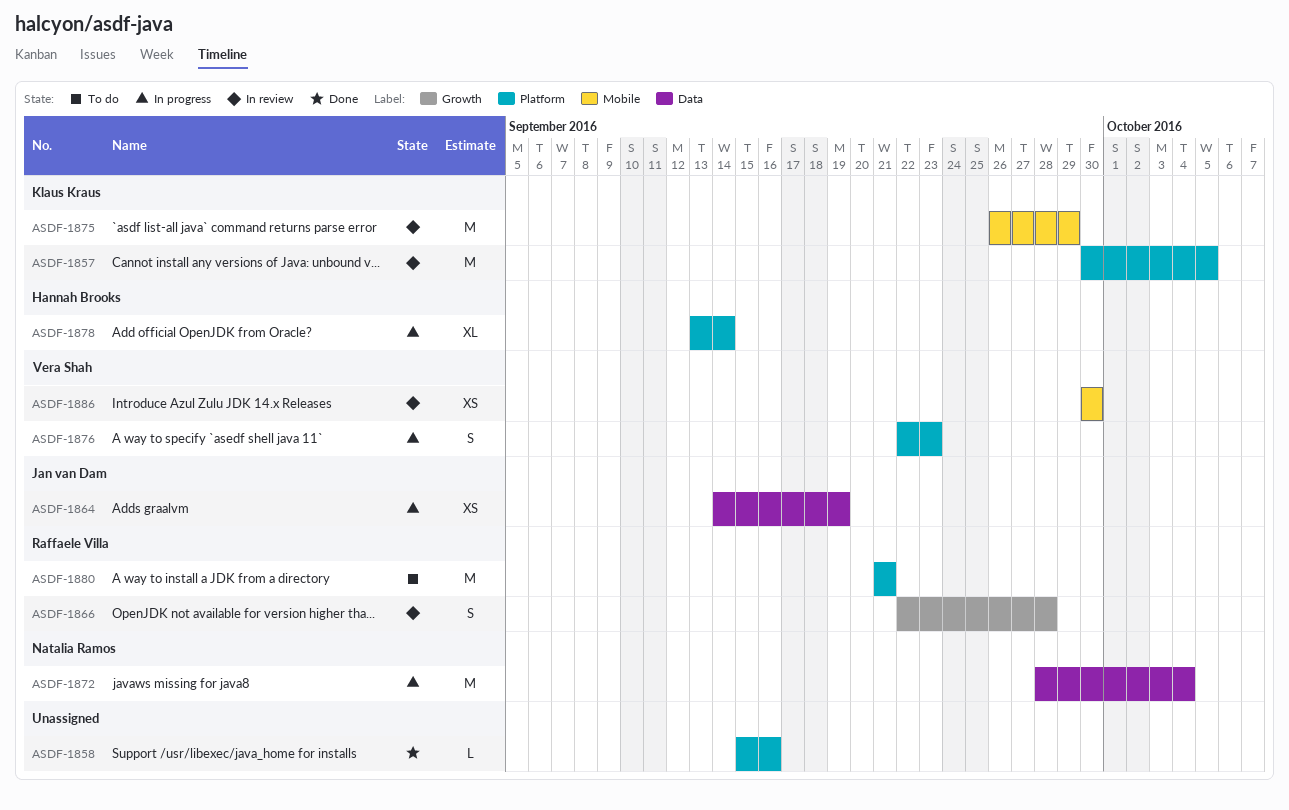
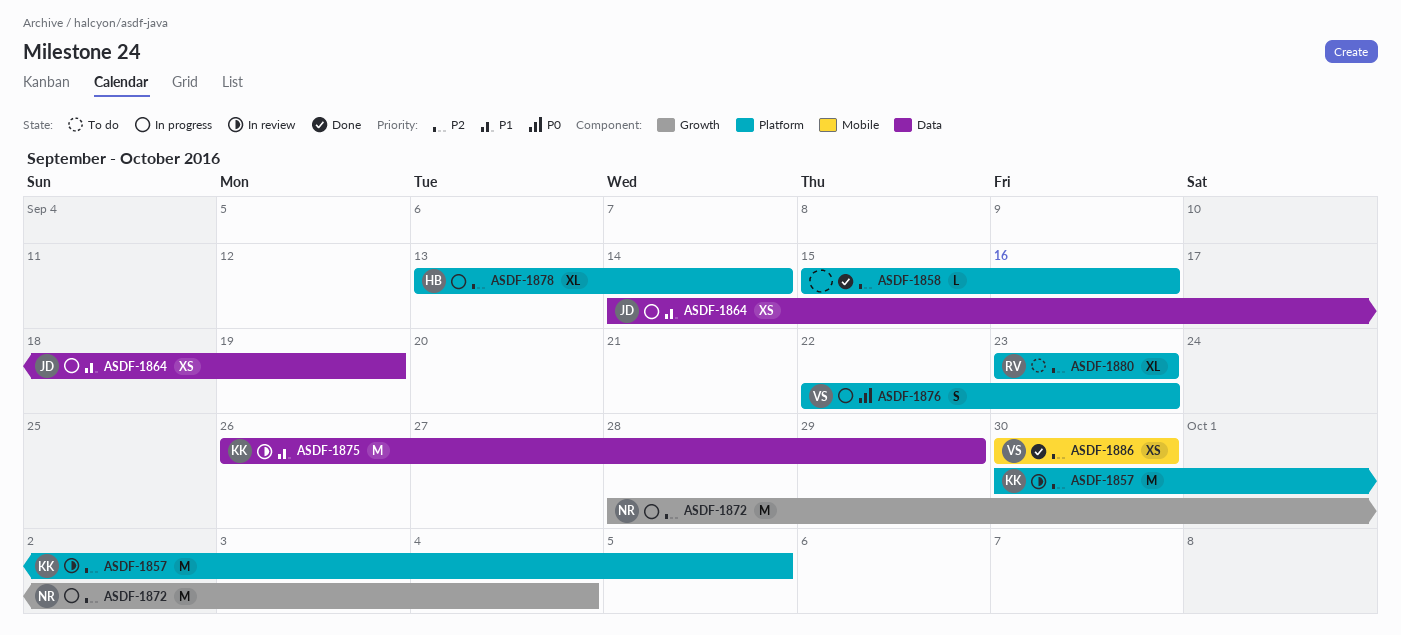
ASDF-1866: present -> none
ASDF-1872, label: Data -> Growth
ASDF-1875, label: Mobile -> Data
ASDF-1880, estimate: M -> XL
ASDF-1880, start: Sep 21 -> Sep 23
ASDF-1880, due: Sep 21 -> Sep 23
ASDF-1886, status: In review -> Done

